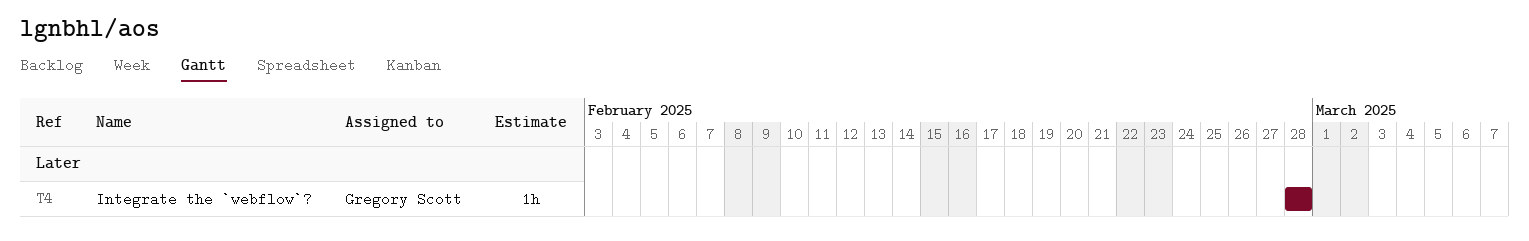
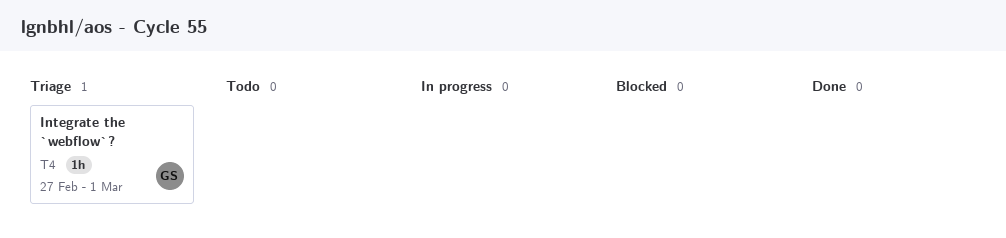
T4, start: Feb 28 -> Feb 27
T4, due: Feb 28 -> Mar 1

